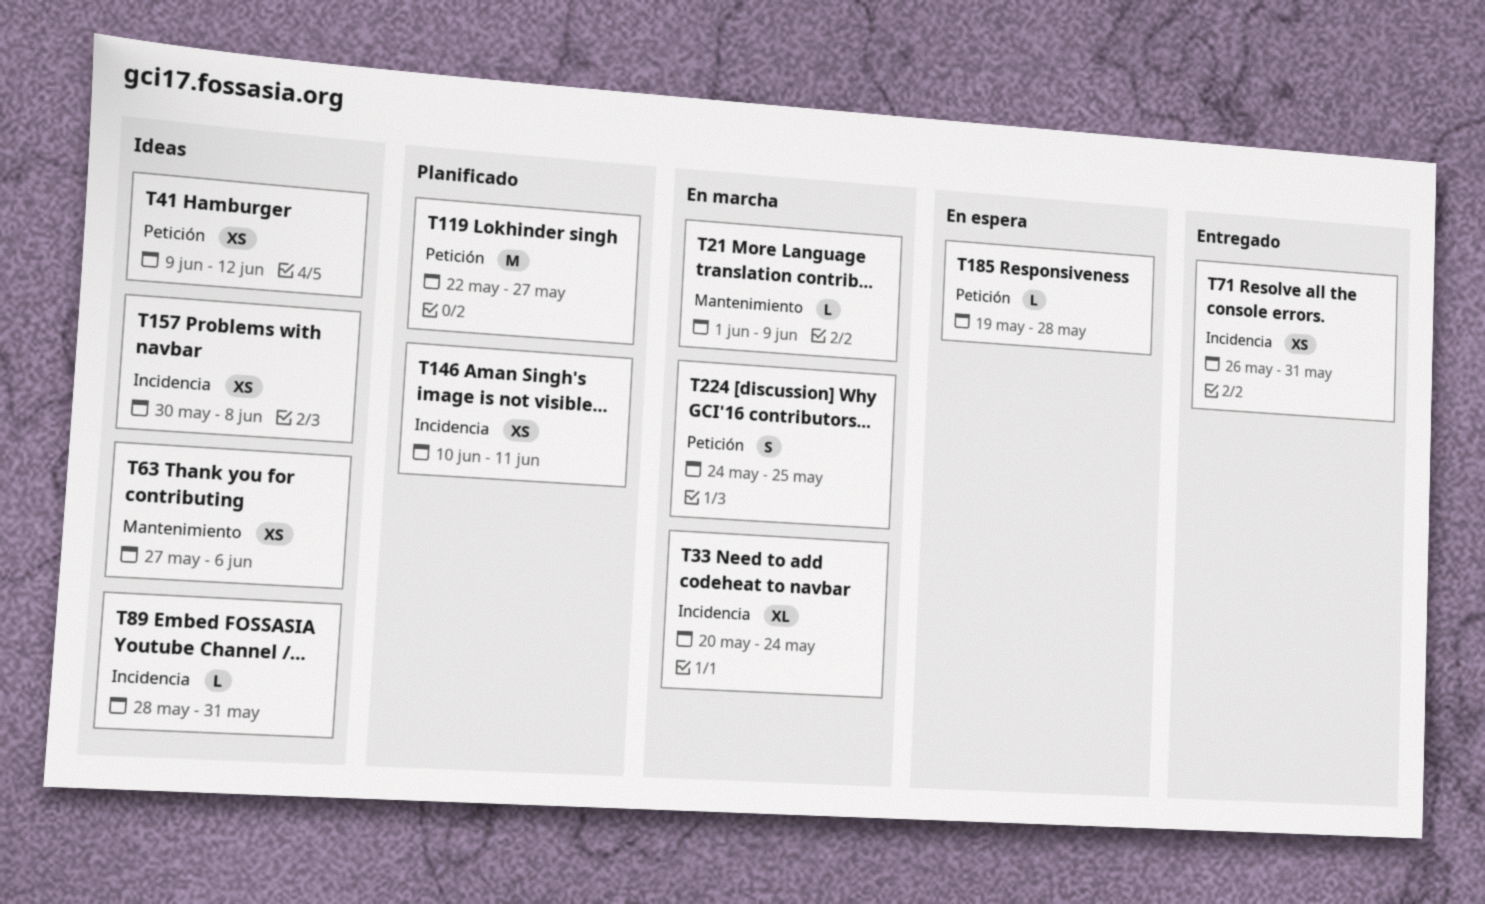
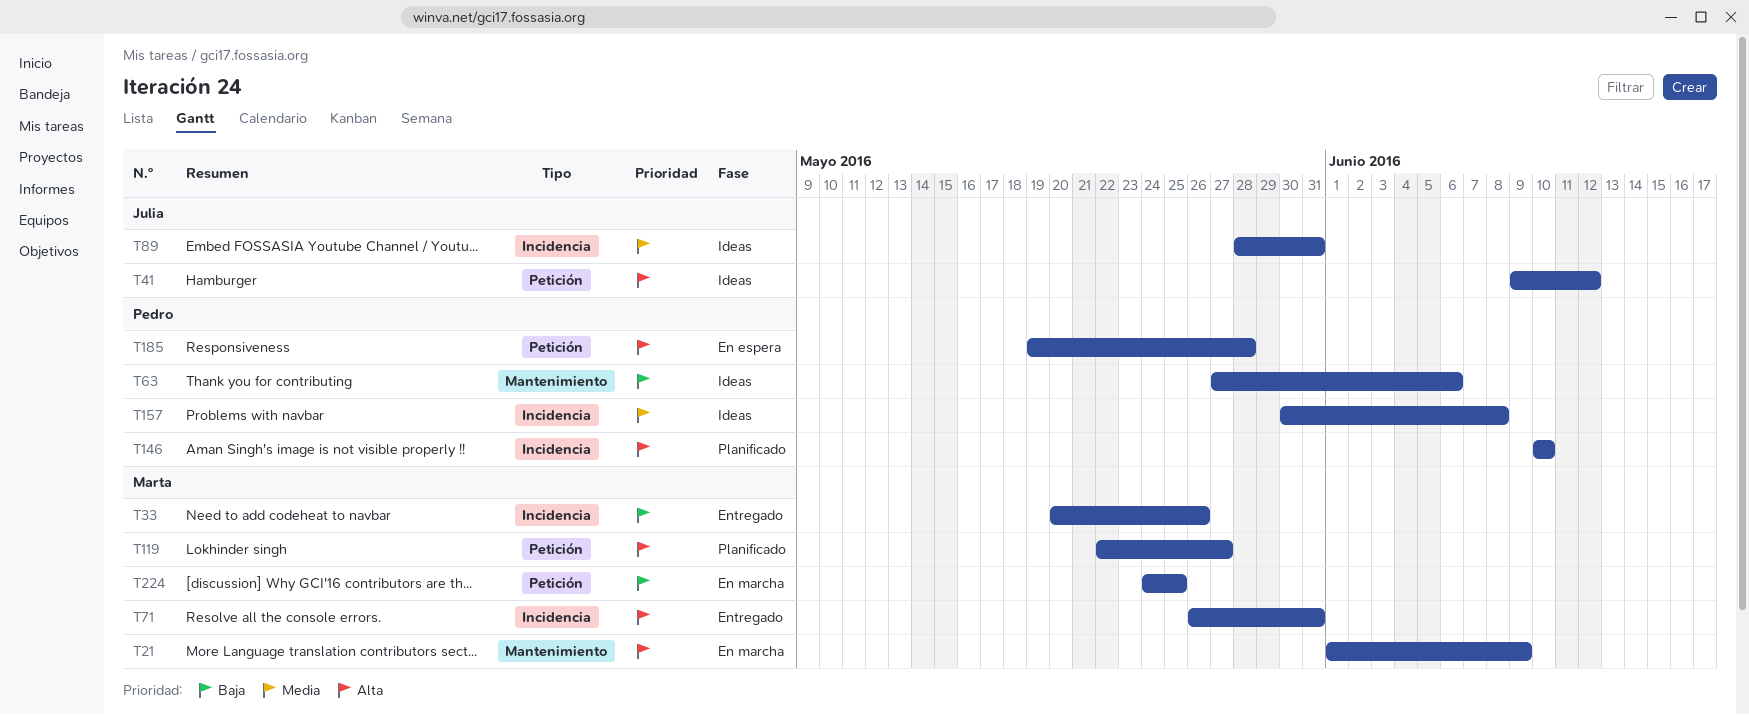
T33, status: En marcha -> Entregado
T33, due: May 24 -> May 26
T146, due: Jun 11 -> Jun 10

